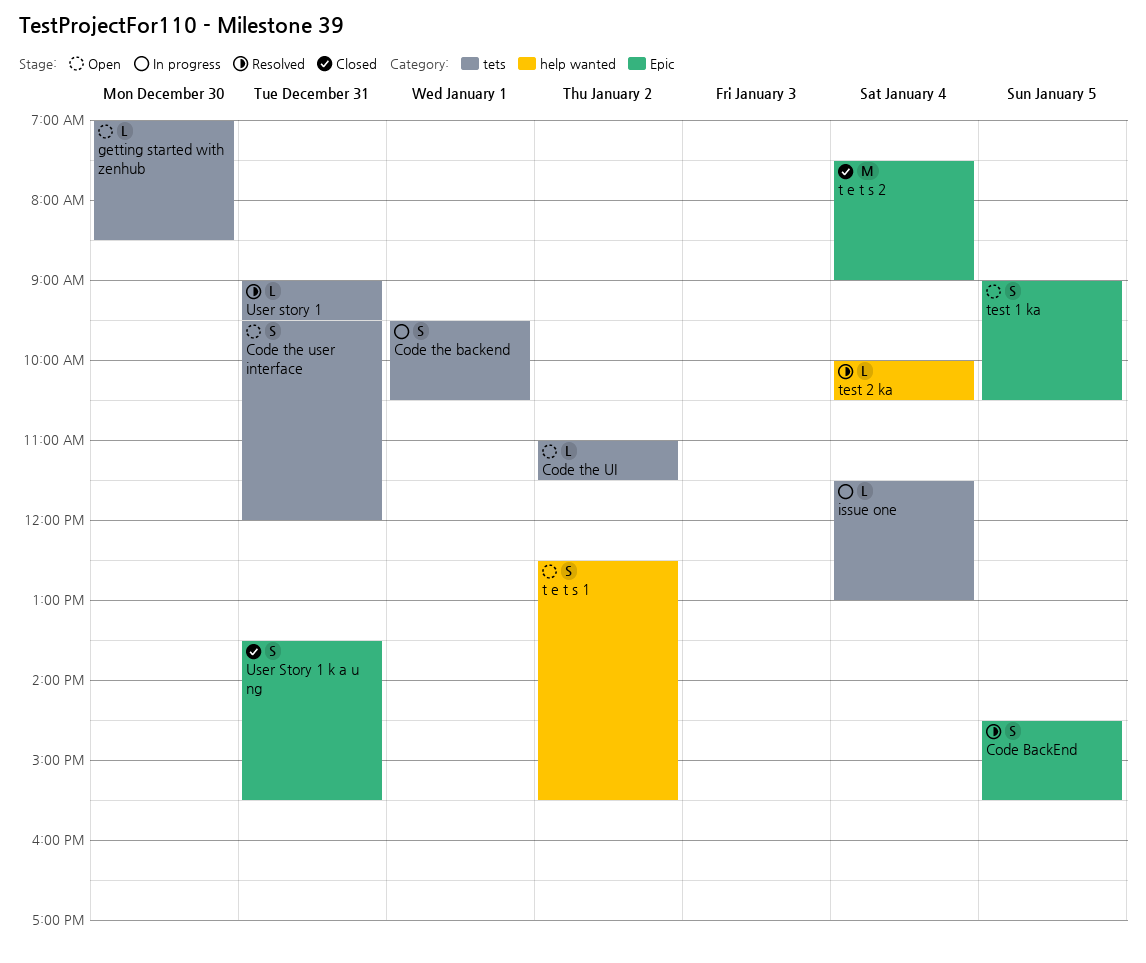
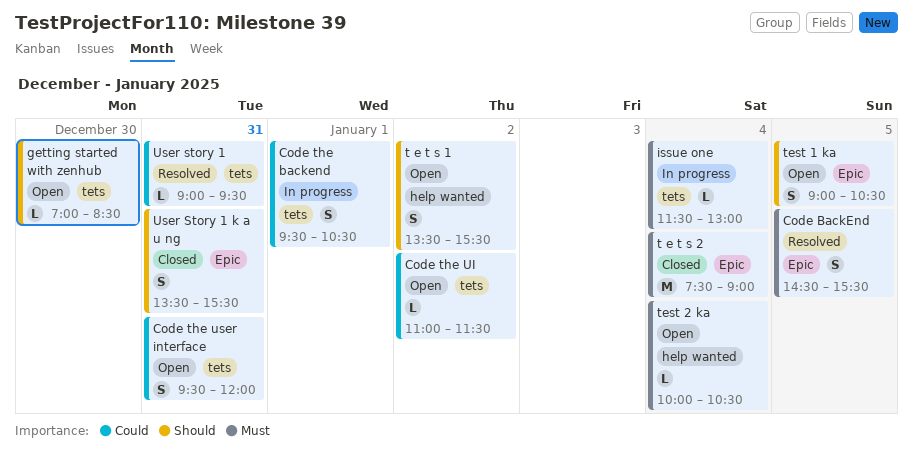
t e t s 1, begins: 12:30 -> 13:30
test 2 ka, status: Resolved -> Open

